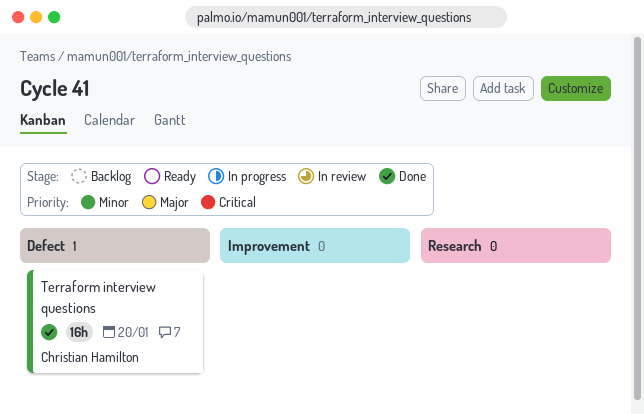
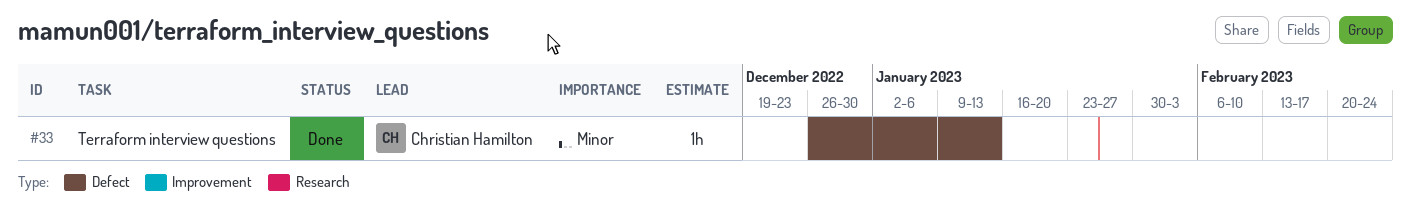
Terraform interview questions, estimate: 16h -> 1h
Terraform interview questions, due: Jan 20 -> Jan 13

